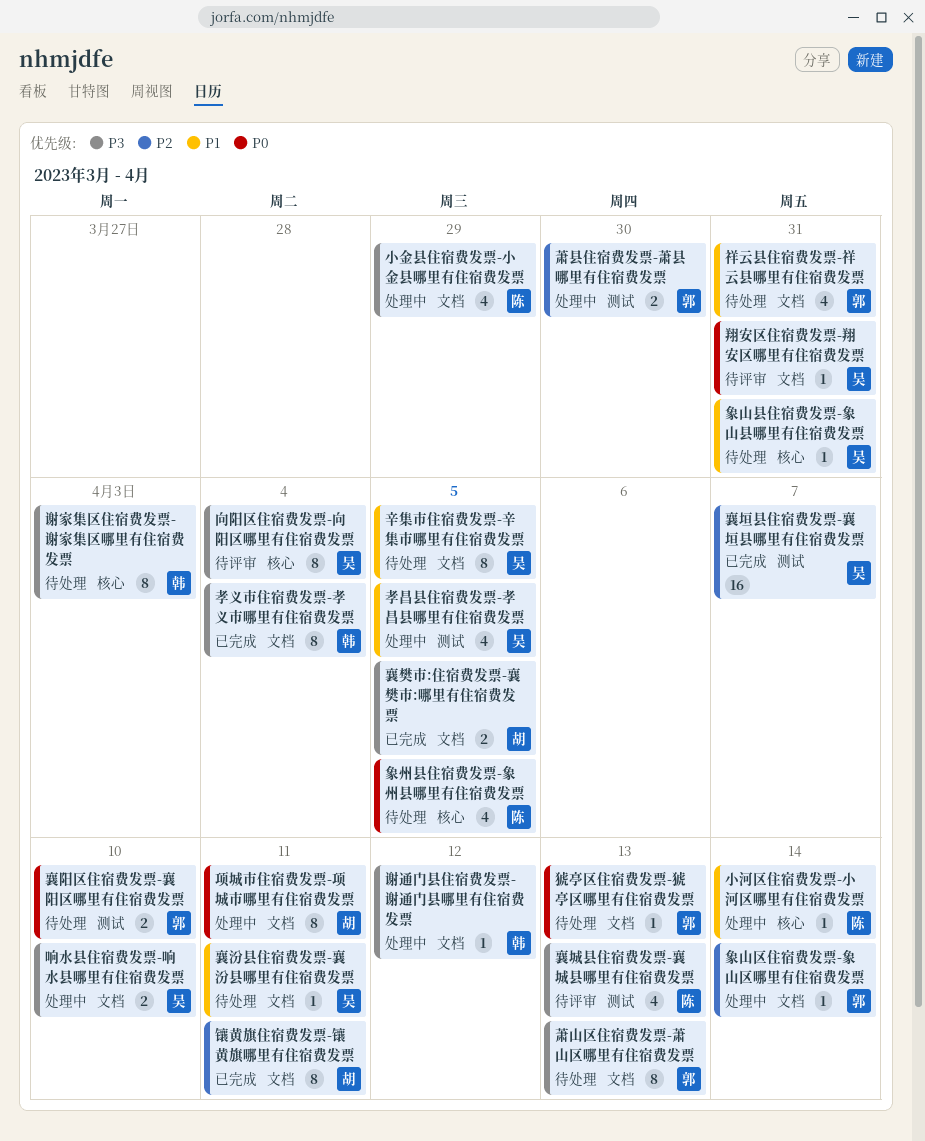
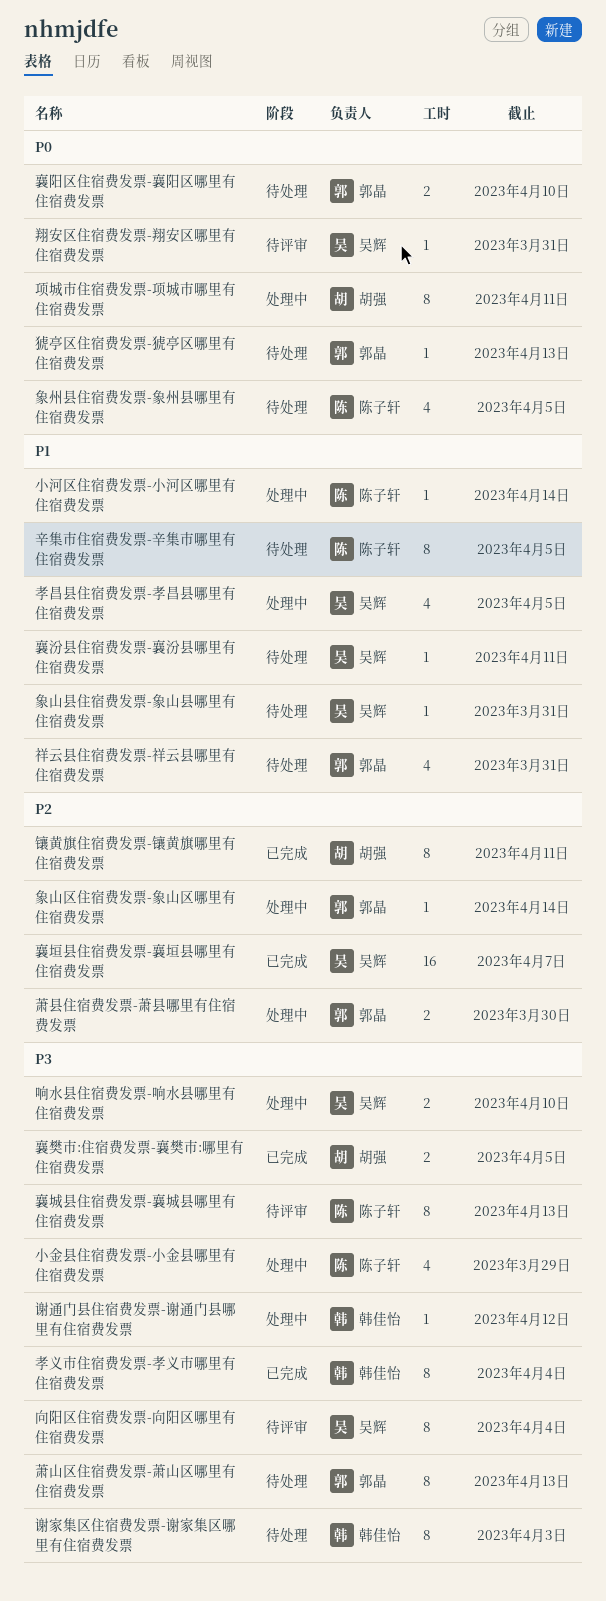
襄城县住宿费发票-襄城县哪里有住宿费发票, estimate: 4 -> 8
辛集市住宿费发票-辛集市哪里有住宿费发票, owner: 吴辉 -> 陈子轩

